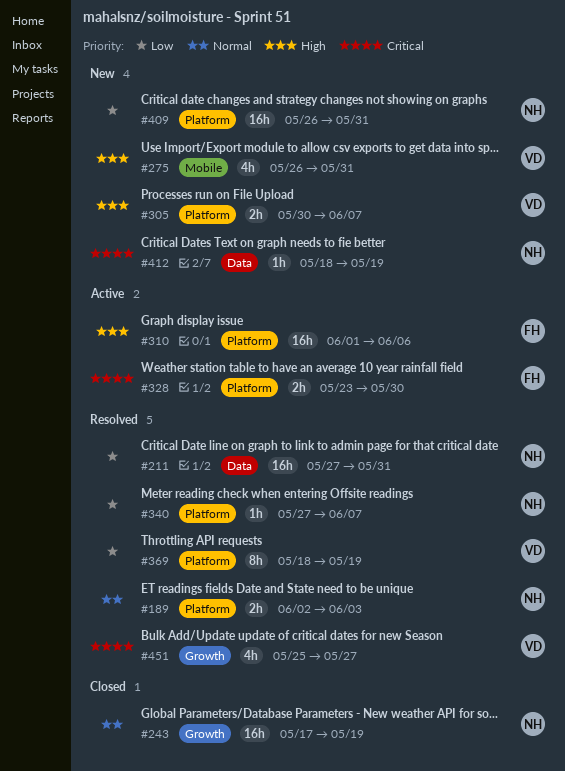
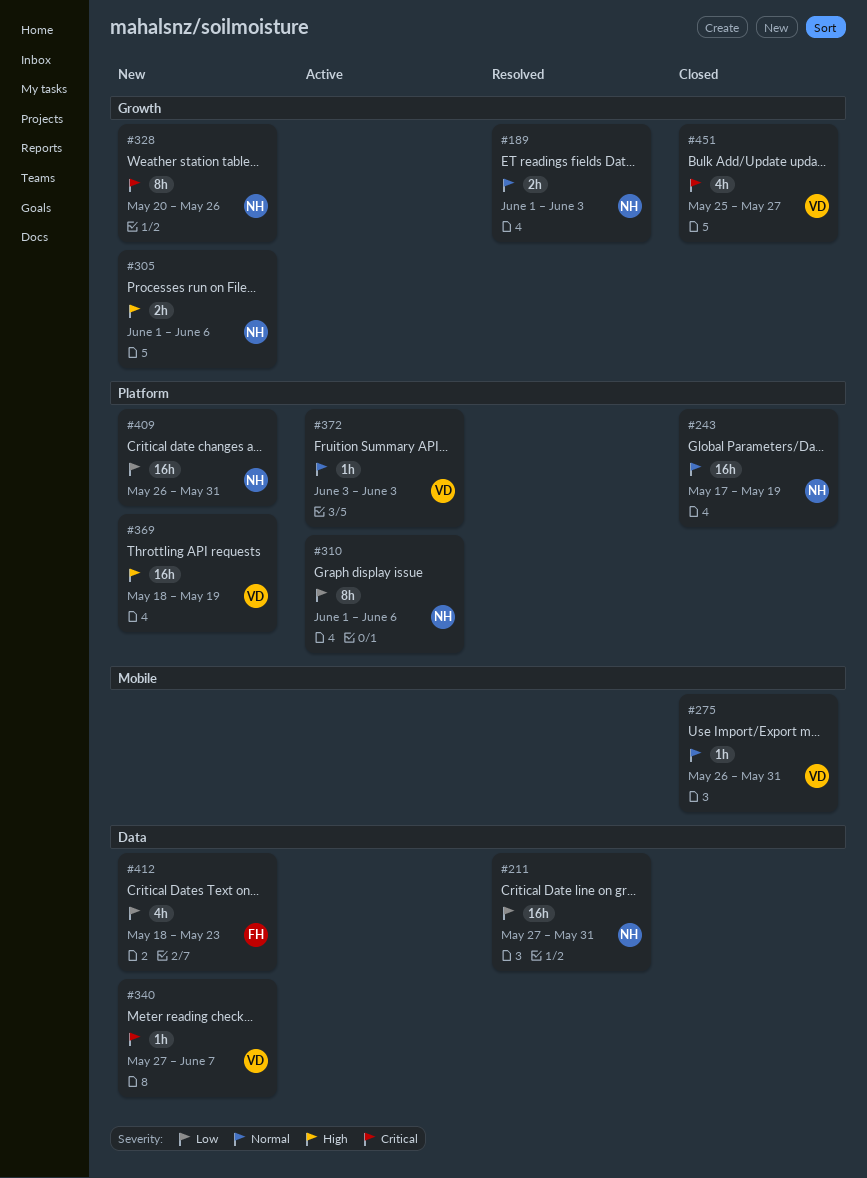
#189, label: Platform -> Growth
#189, start: Jun 2 -> Jun 1
#243, label: Growth -> Platform
#275, status: New -> Closed
#275, priority: High -> Normal
#275, estimate: 4h -> 1h
#305, owner: VD -> NH
#305, label: Platform -> Growth
#305, start: May 30 -> Jun 1
#305, due: Jun 7 -> Jun 6
#310, owner: FH -> NH
#310, priority: High -> Low
#310, estimate: 16h -> 8h
#328, status: Active -> New
#328, owner: FH -> NH
#328, label: Platform -> Growth
#328, estimate: 2h -> 8h
#328, start: May 23 -> May 20
#328, due: May 30 -> May 26
#340, status: Resolved -> New
#340, owner: NH -> VD
#340, priority: Low -> Critical
#340, label: Platform -> Data
#369, status: Resolved -> New
#369, priority: Low -> High
#369, estimate: 8h -> 16h
#372: none -> present
#412, owner: NH -> FH
#412, priority: Critical -> Low
#412, estimate: 1h -> 4h
#412, due: May 19 -> May 23
#451, status: Resolved -> Closed

